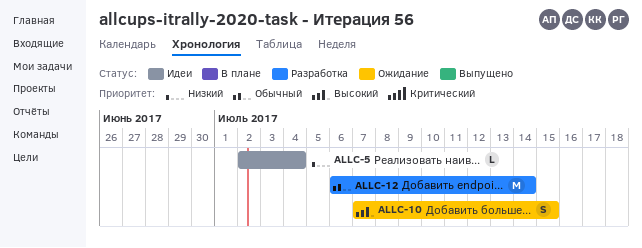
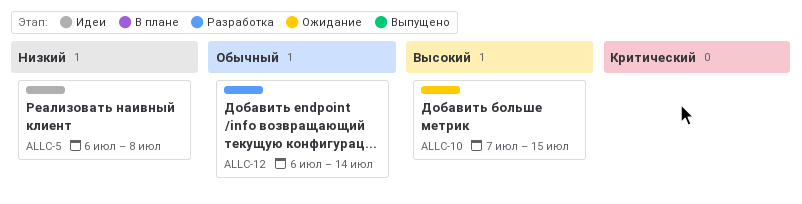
ALLC-5, start: Jul 2 -> Jul 6
ALLC-5, due: Jul 4 -> Jul 8

